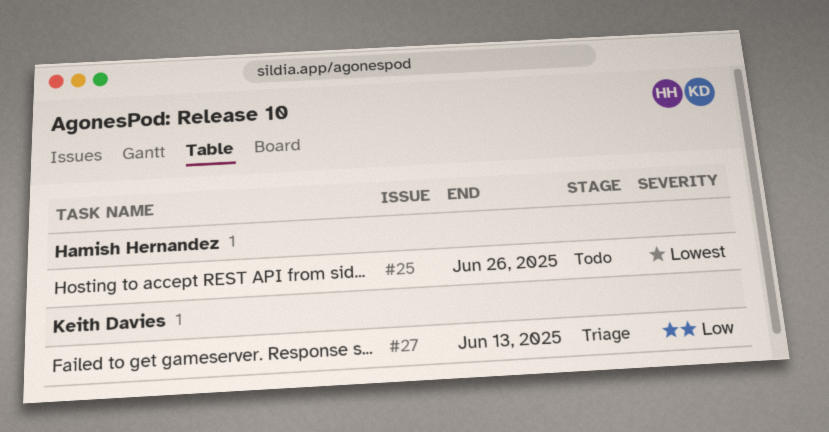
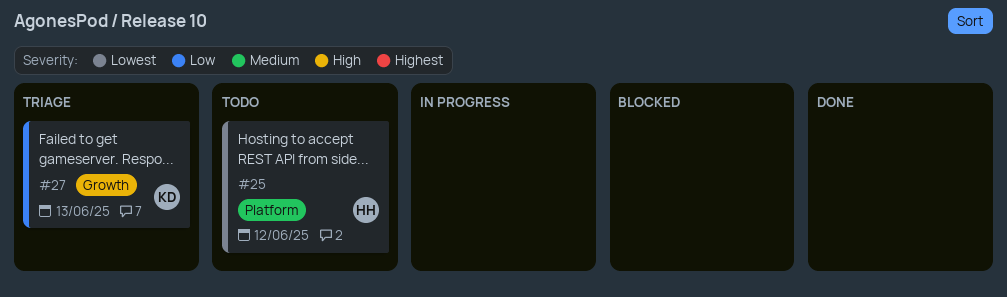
#25, due: Jun 26 -> Jun 12

